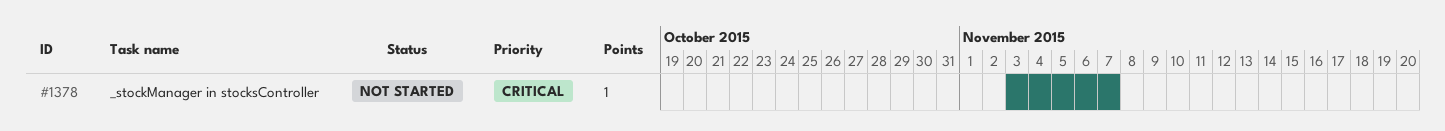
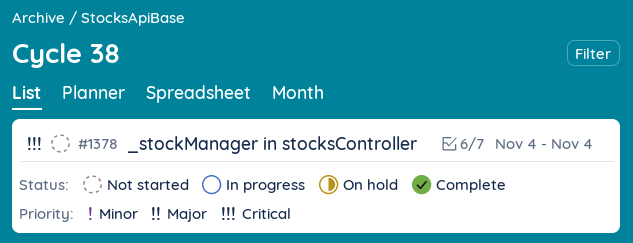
#1378, start: Nov 3 -> Nov 4
#1378, due: Nov 7 -> Nov 4

